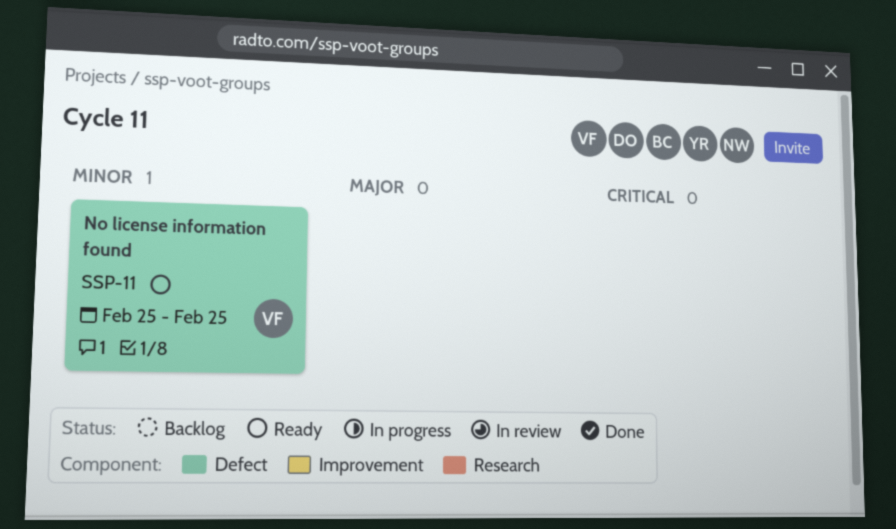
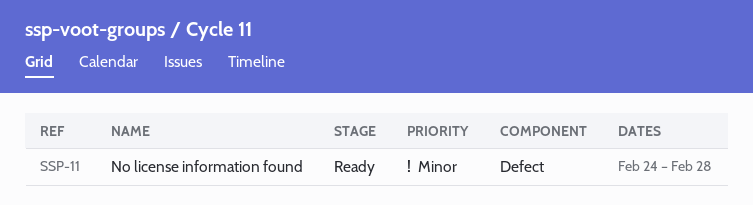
SSP-11, start: Feb 25 -> Feb 24
SSP-11, due: Feb 25 -> Feb 28

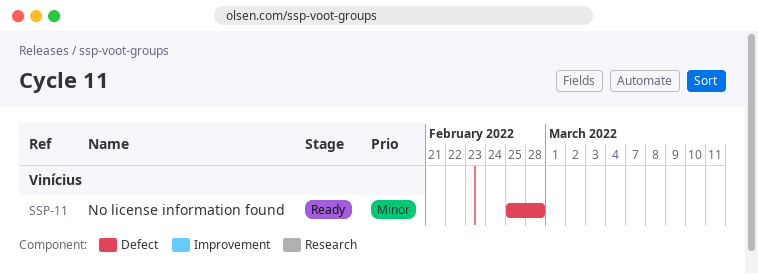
SSP-11, start: Feb 24 -> Feb 25

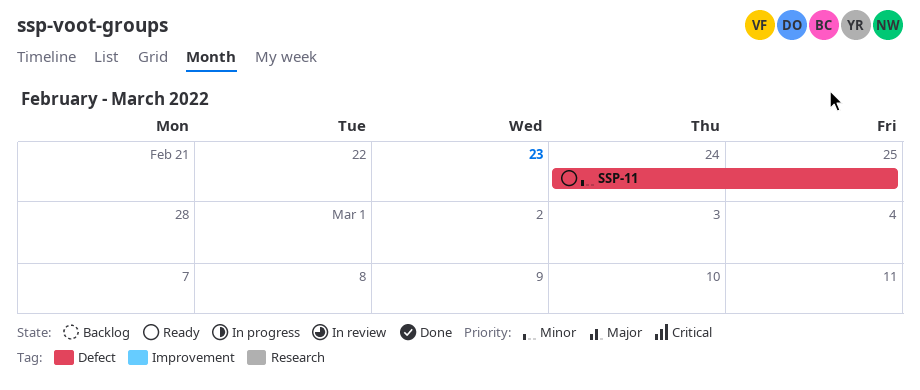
SSP-11, start: Feb 25 -> Feb 24
SSP-11, due: Feb 28 -> Feb 25

